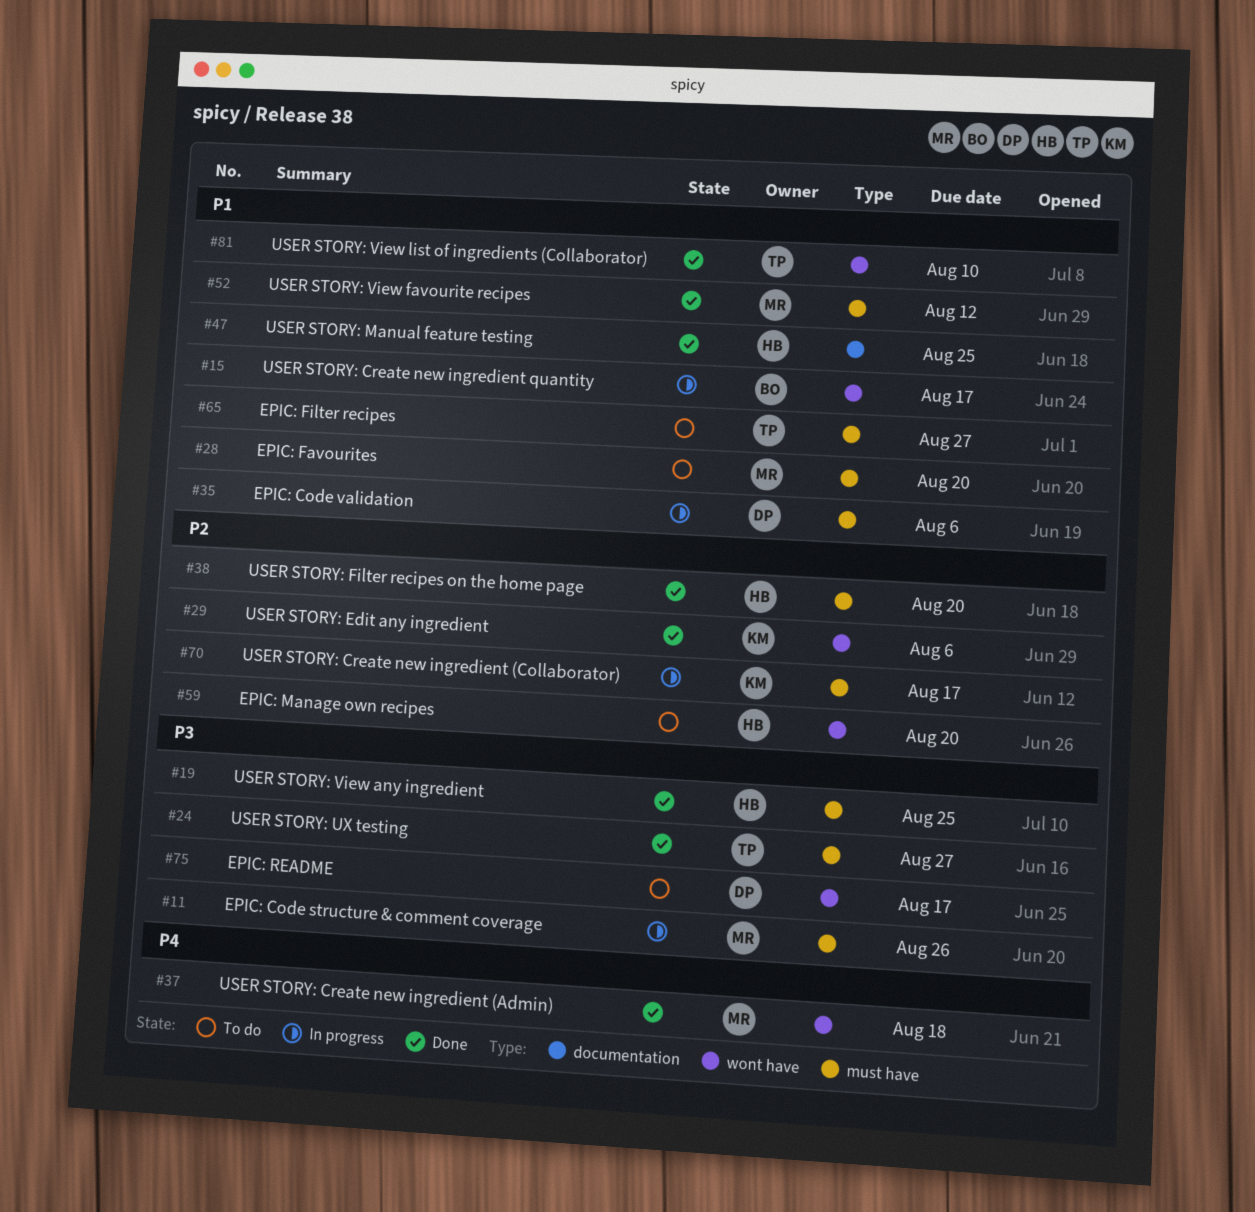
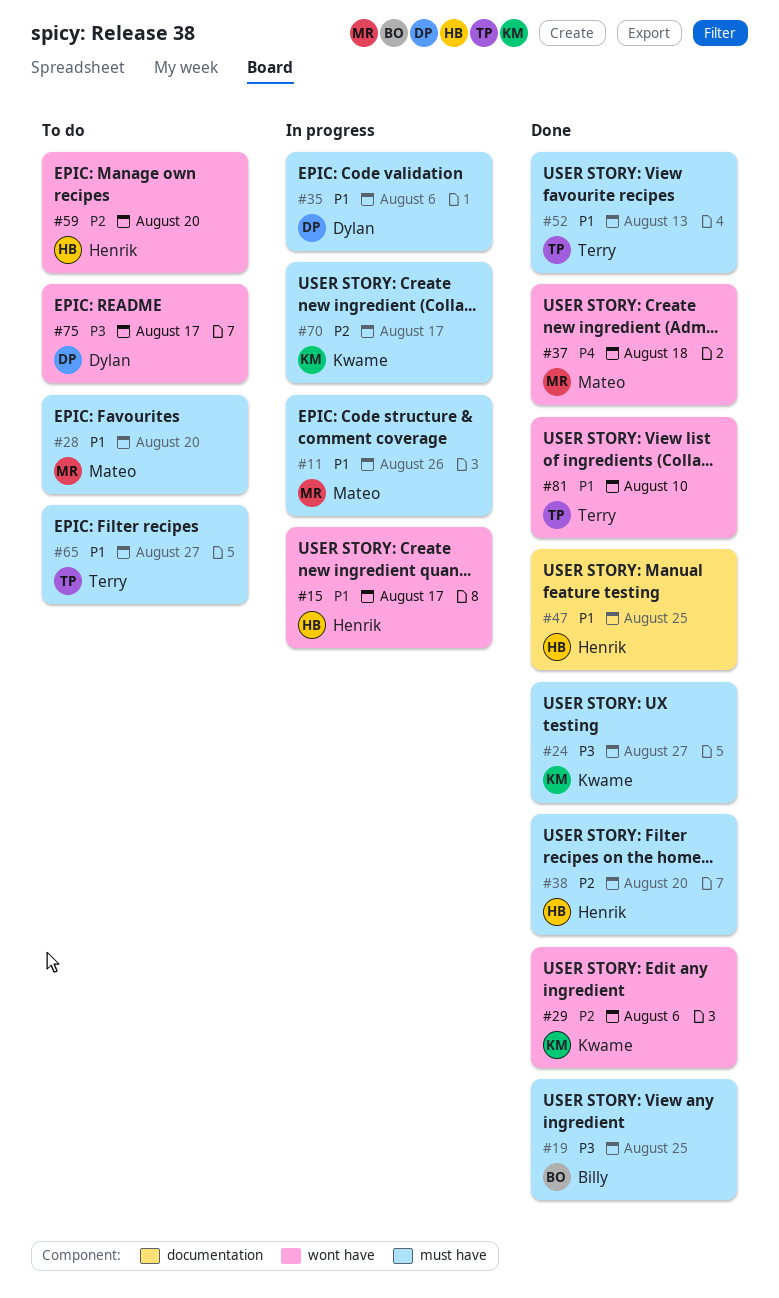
#11, priority: P3 -> P1
#15, owner: Billy -> Henrik
#19, owner: Henrik -> Billy
#24, owner: Terry -> Kwame
#52, owner: Mateo -> Terry
#52, due: Aug 12 -> Aug 13

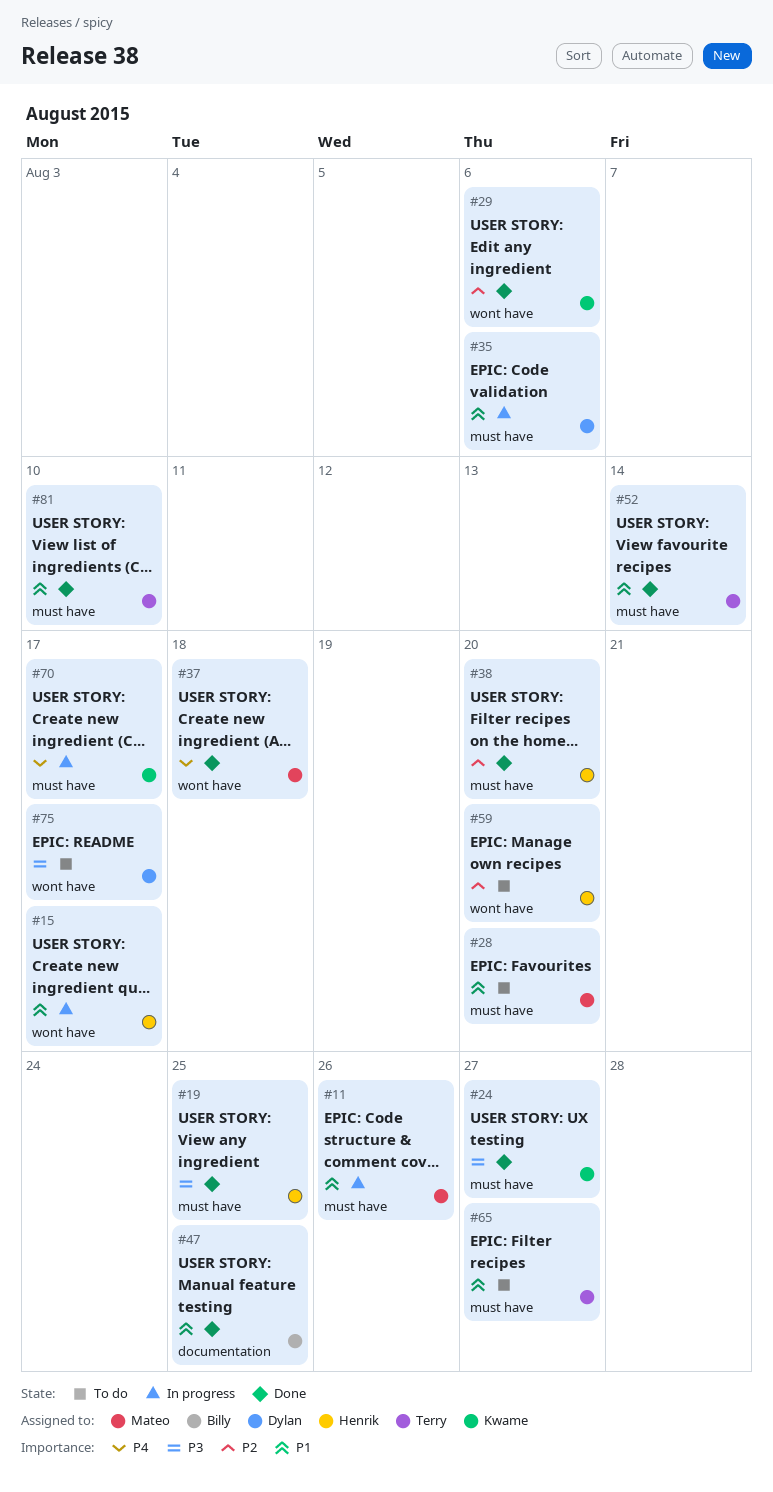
#19, owner: Billy -> Henrik
#47, owner: Henrik -> Billy
#52, due: Aug 13 -> Aug 14
#70, priority: P2 -> P4
#81, label: wont have -> must have

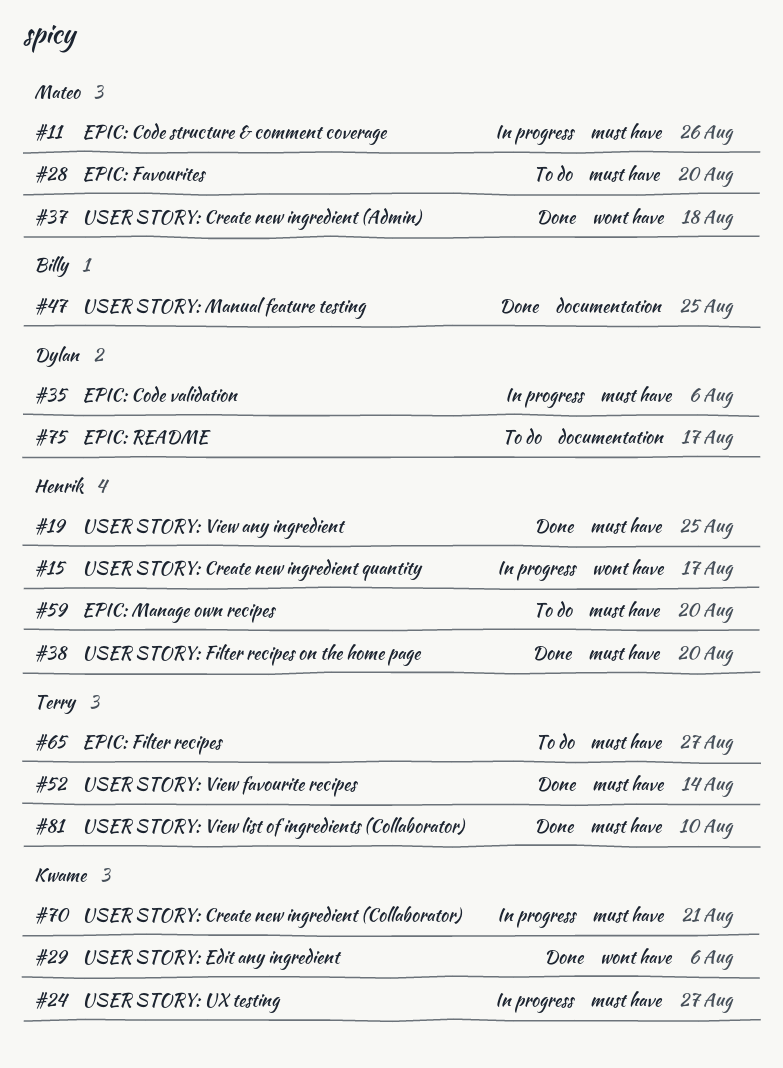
#24, status: Done -> In progress
#59, label: wont have -> must have
#70, due: Aug 17 -> Aug 21
#75, label: wont have -> documentation

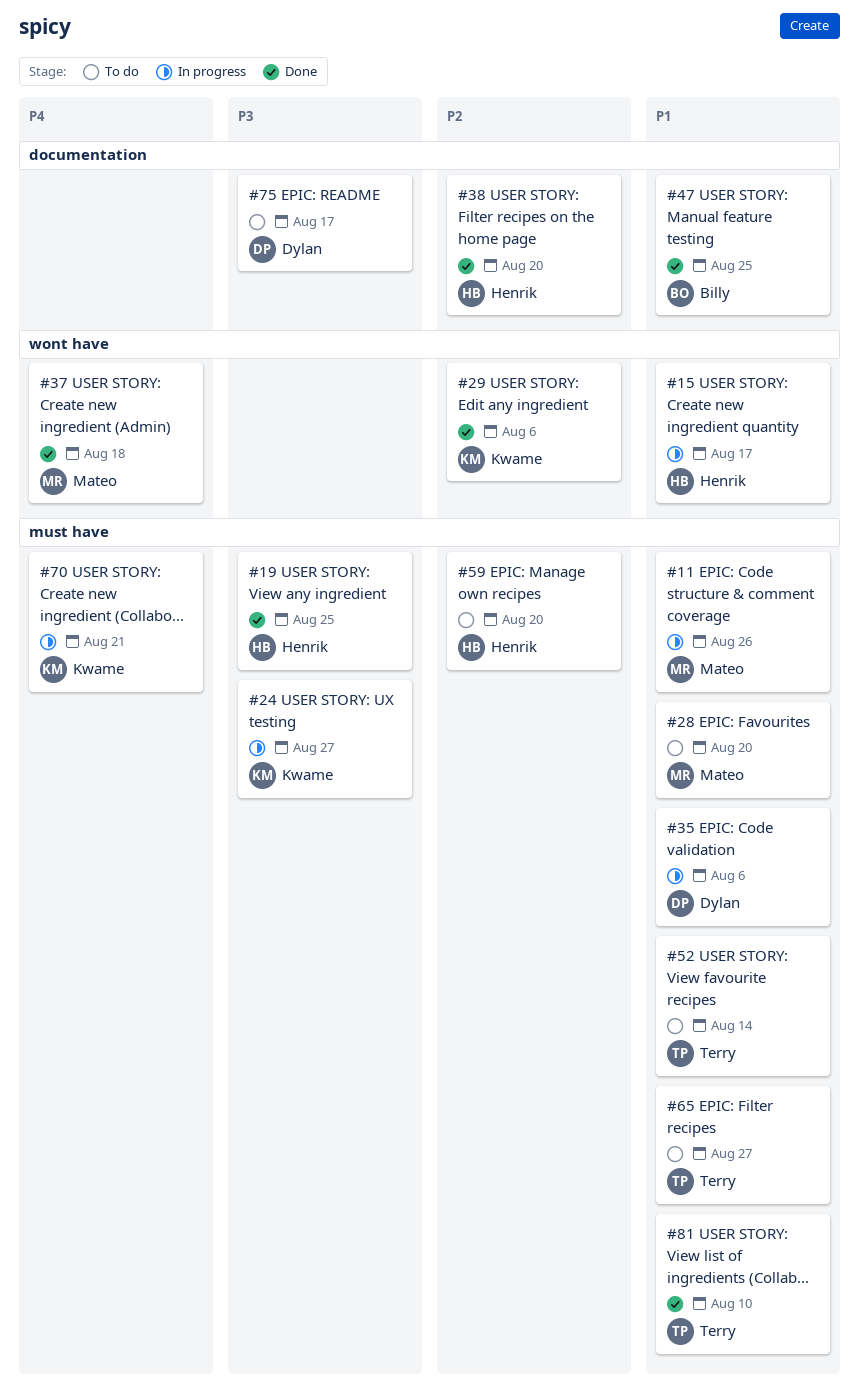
#38, label: must have -> documentation
#52, status: Done -> To do

